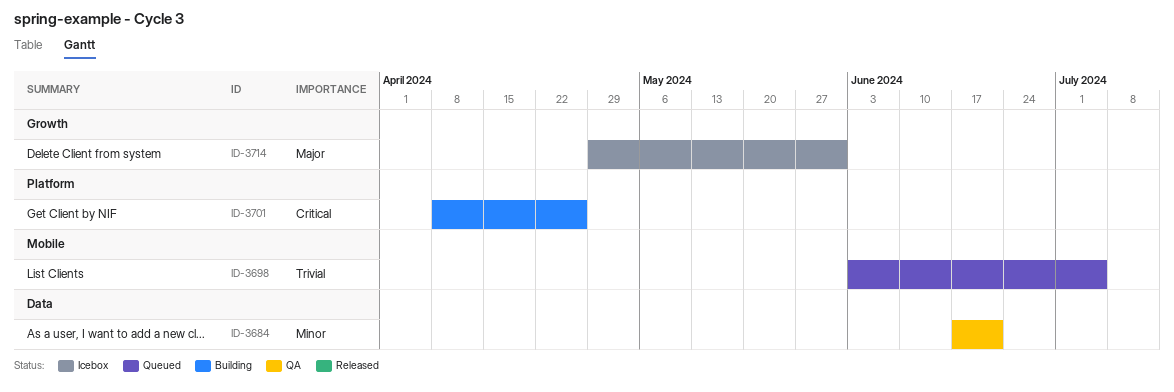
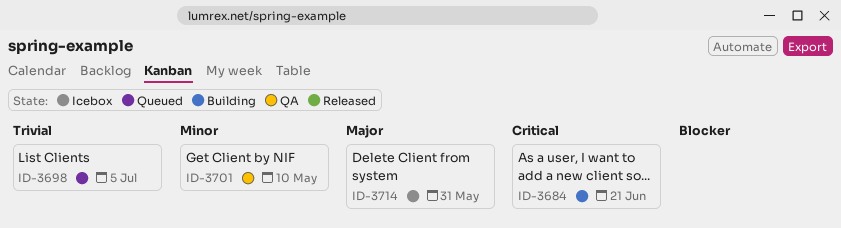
ID-3684, status: QA -> Building
ID-3684, priority: Minor -> Critical
ID-3701, status: Building -> QA
ID-3701, priority: Critical -> Minor
ID-3701, due: Apr 26 -> May 10

